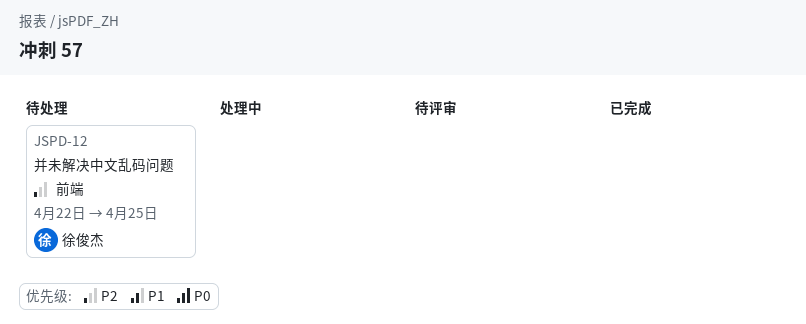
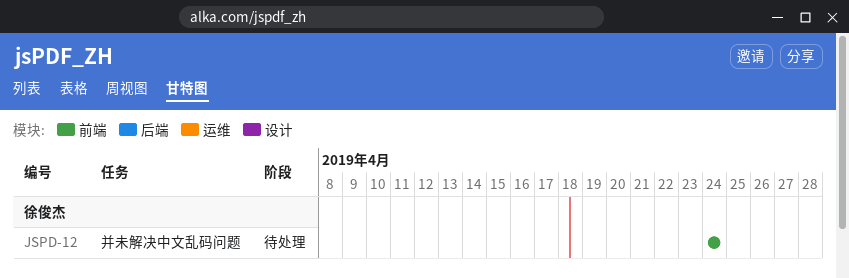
JSPD-12, start: Apr 22 -> Apr 24
JSPD-12, due: Apr 25 -> Apr 24

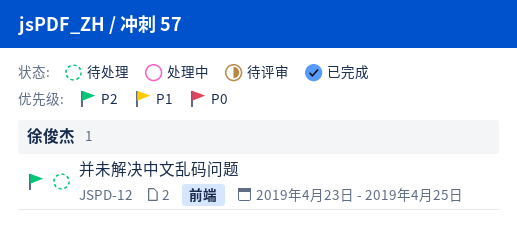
JSPD-12, start: Apr 24 -> Apr 23
JSPD-12, due: Apr 24 -> Apr 25

